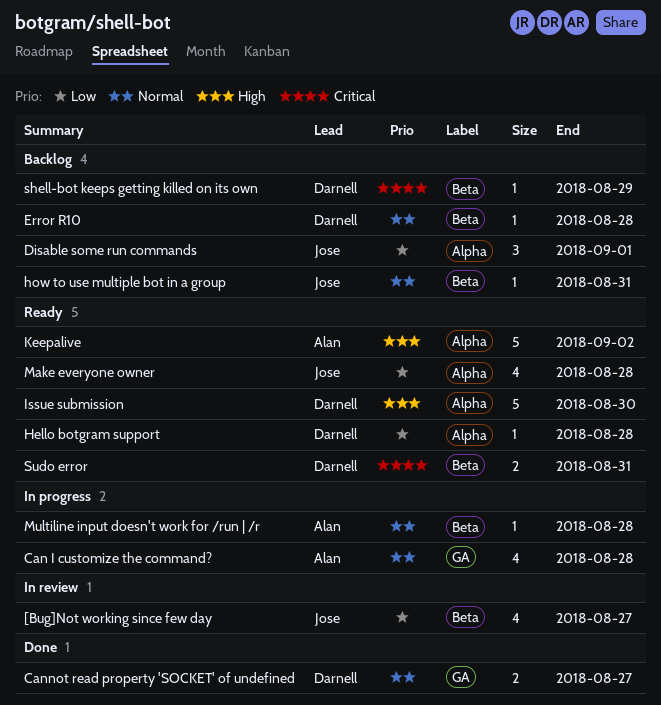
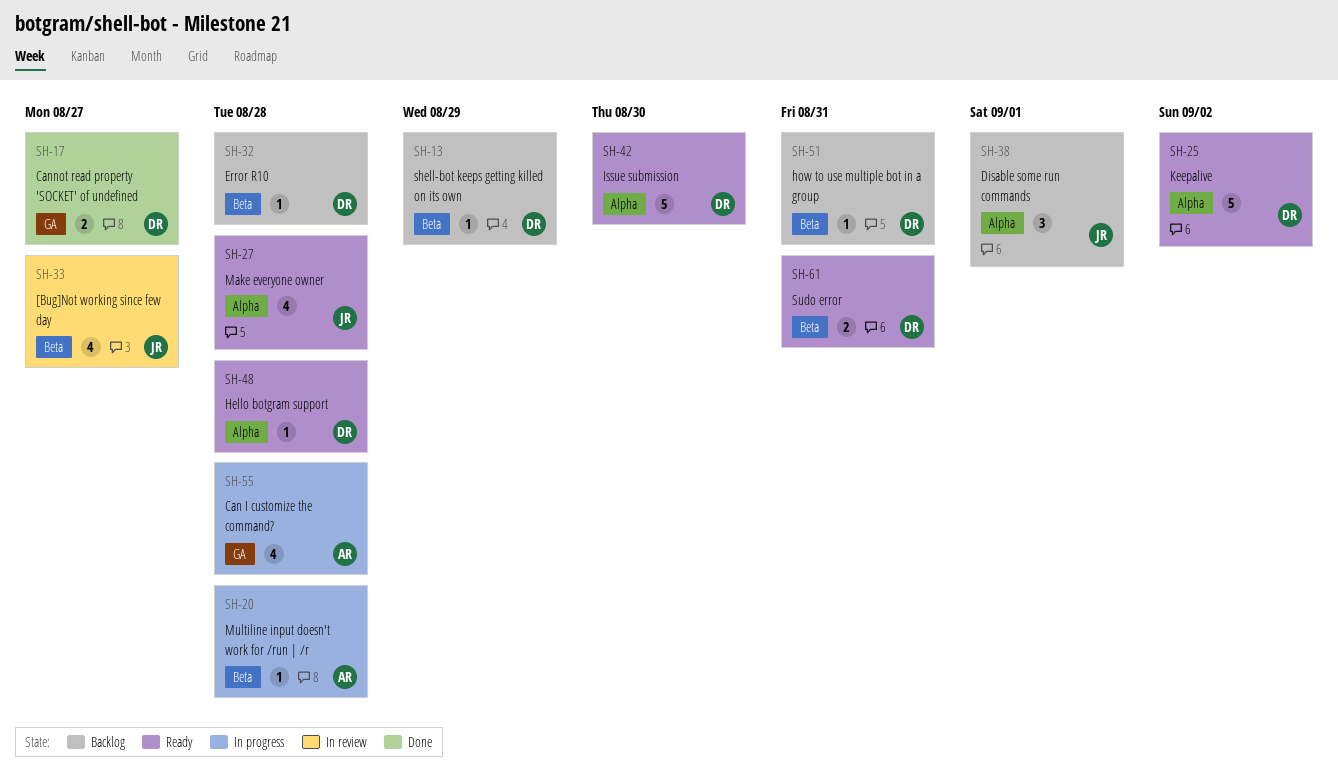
how to use multiple bot in a group, owner: Jose -> Darnell
Keepalive, owner: Alan -> Darnell

